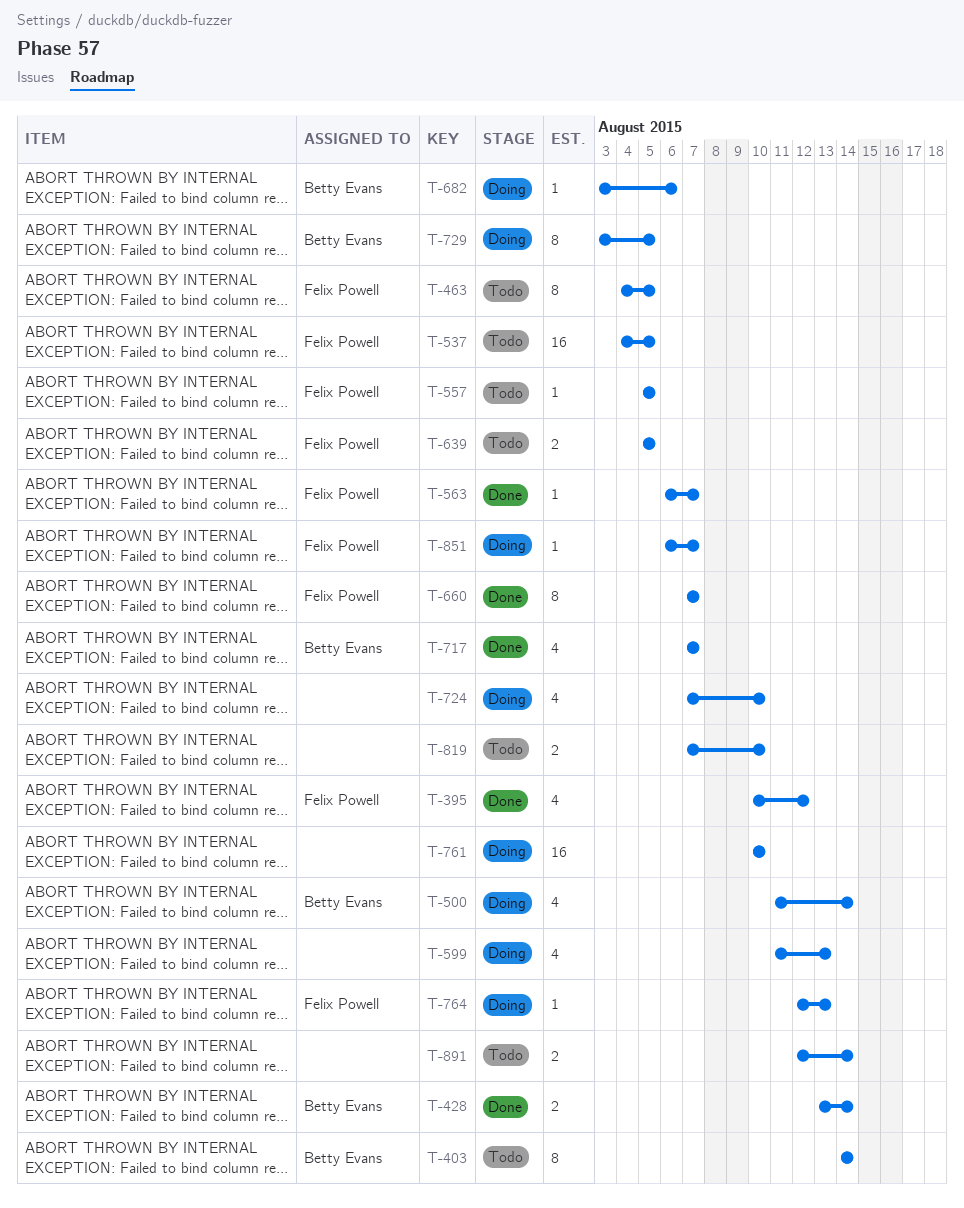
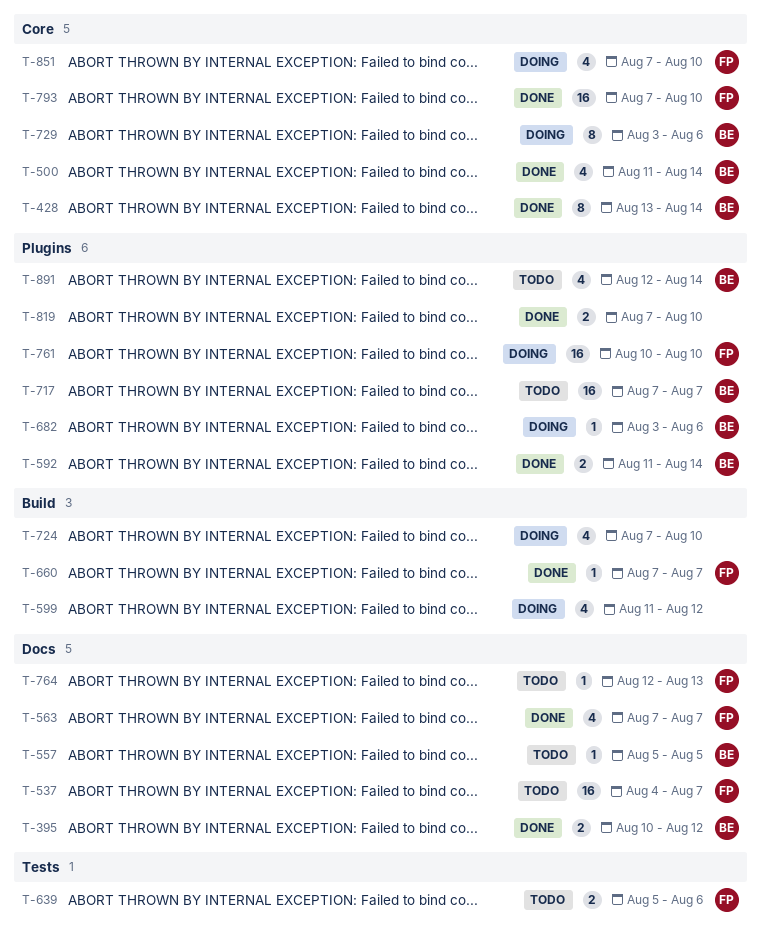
T-395, owner: Felix Powell -> Betty Evans
T-395, estimate: 4 -> 2
T-403: present -> none
T-428, estimate: 2 -> 8
T-463: present -> none
T-500, status: Doing -> Done
T-537, due: Aug 5 -> Aug 7
T-557, owner: Felix Powell -> Betty Evans
T-563, estimate: 1 -> 4
T-563, start: Aug 6 -> Aug 7
T-592: none -> present
T-599, due: Aug 13 -> Aug 12
T-639, due: Aug 5 -> Aug 6
T-660, estimate: 8 -> 1
T-717, status: Done -> Todo
T-717, estimate: 4 -> 16
T-729, due: Aug 5 -> Aug 6
T-761, owner: none -> Felix Powell
T-764, status: Doing -> Todo
T-793: none -> present
T-819, status: Todo -> Done
T-851, estimate: 1 -> 4
T-851, start: Aug 6 -> Aug 7
T-851, due: Aug 7 -> Aug 10
T-891, owner: none -> Betty Evans
T-891, estimate: 2 -> 4

